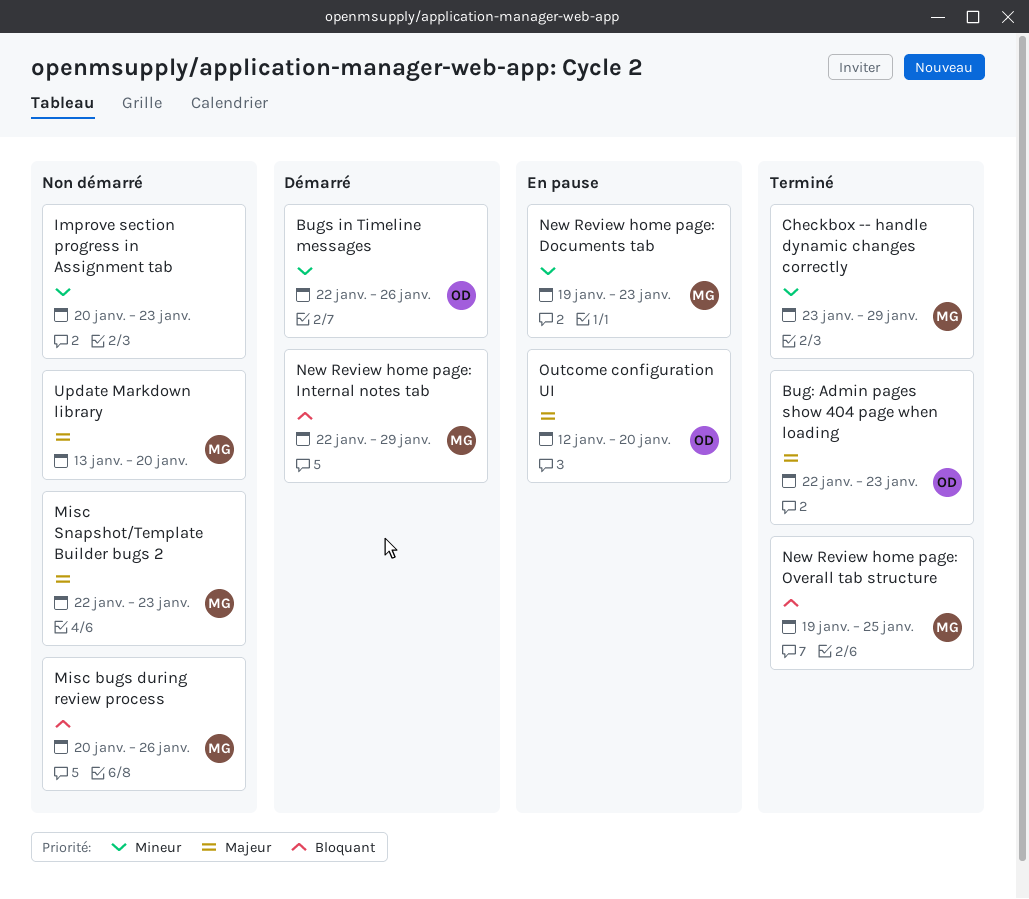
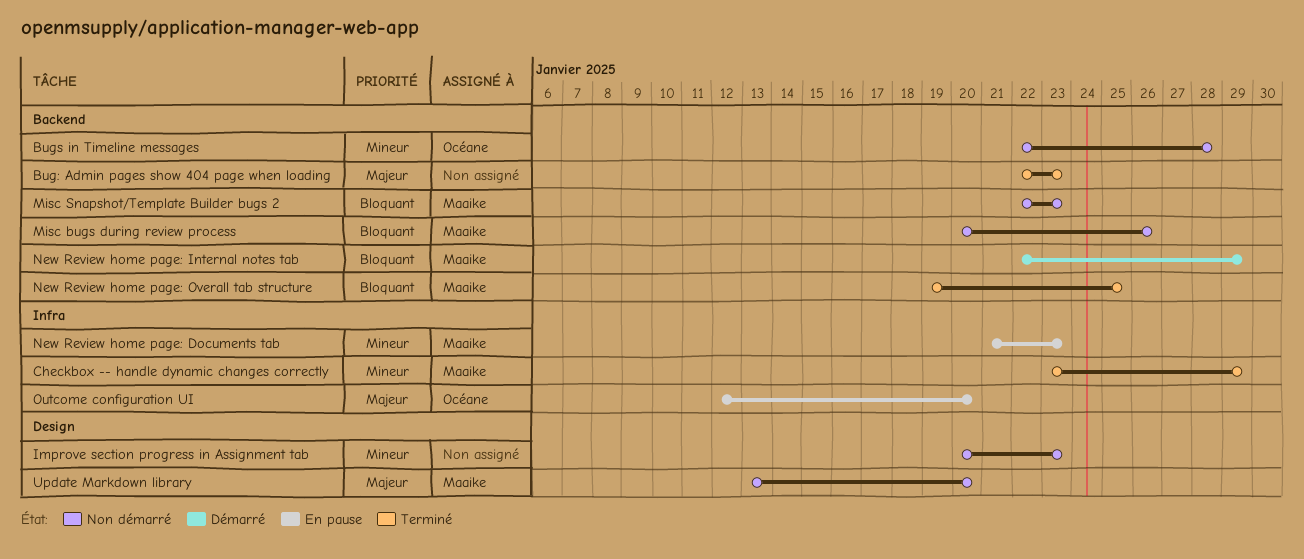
Bug: Admin pages show 404 page when loading, owner: Océane -> none
Bugs in Timeline messages, status: Démarré -> Non démarré
Bugs in Timeline messages, due: Jan 26 -> Jan 28
Misc Snapshot/Template Builder bugs 2, priority: Majeur -> Bloquant
New Review home page: Documents tab, start: Jan 19 -> Jan 21

